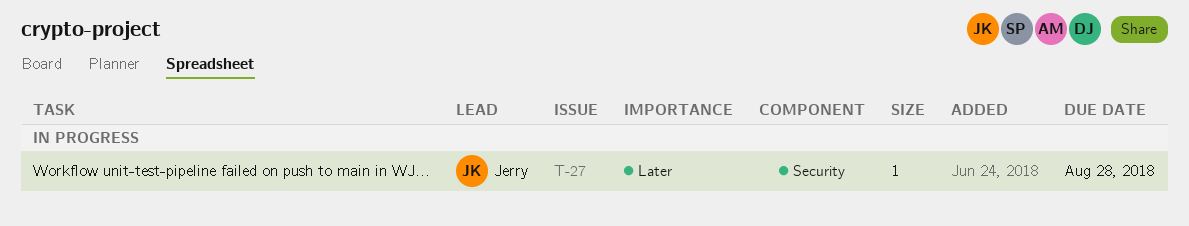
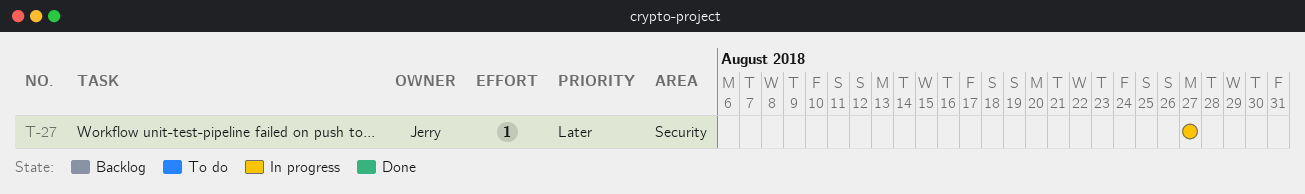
T-27, due: Aug 28 -> Aug 27

